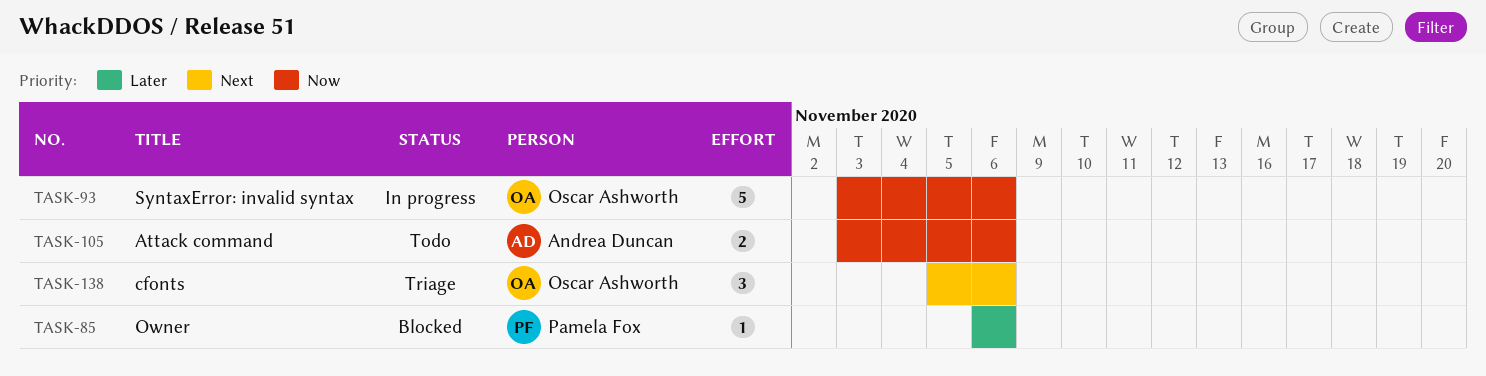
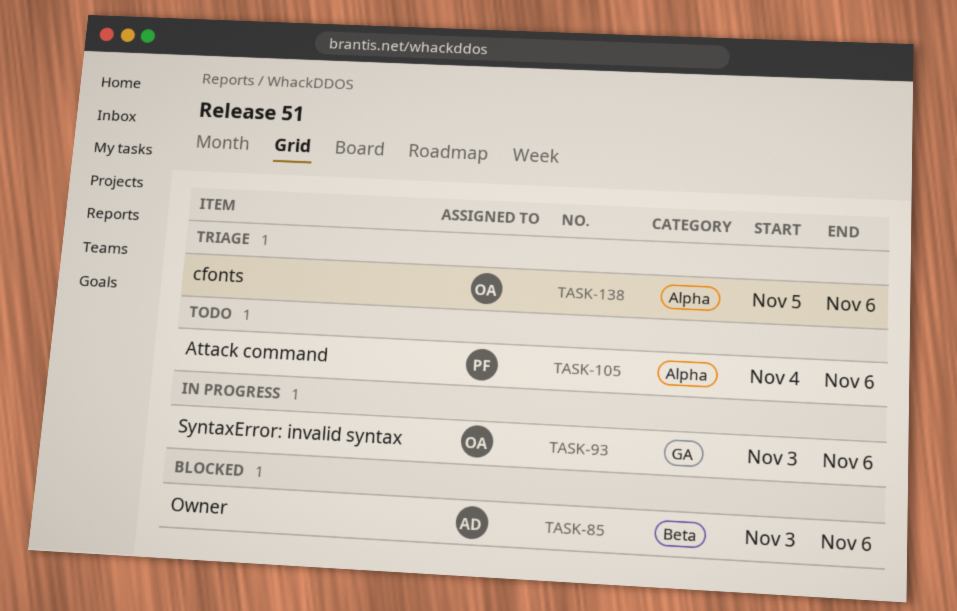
TASK-85, owner: Pamela Fox -> Andrea Duncan
TASK-85, start: Nov 6 -> Nov 3
TASK-105, owner: Andrea Duncan -> Pamela Fox
TASK-105, start: Nov 3 -> Nov 4

